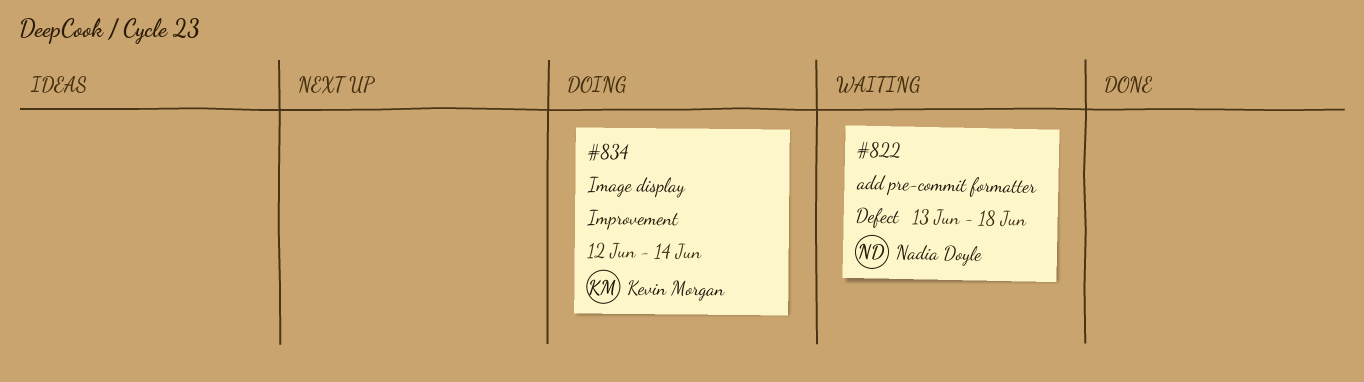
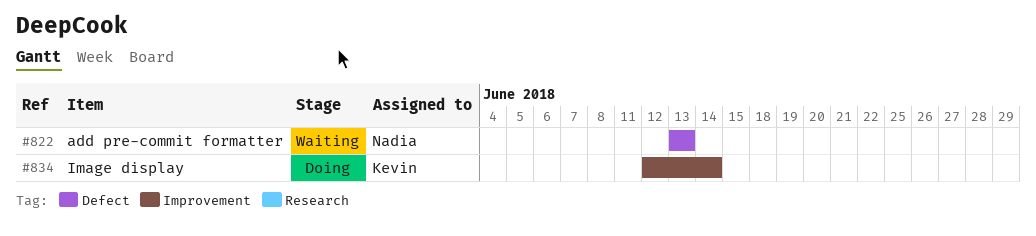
#822, due: Jun 18 -> Jun 13

